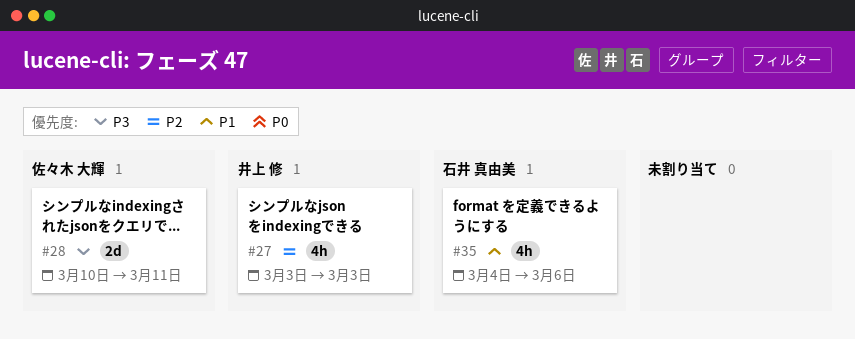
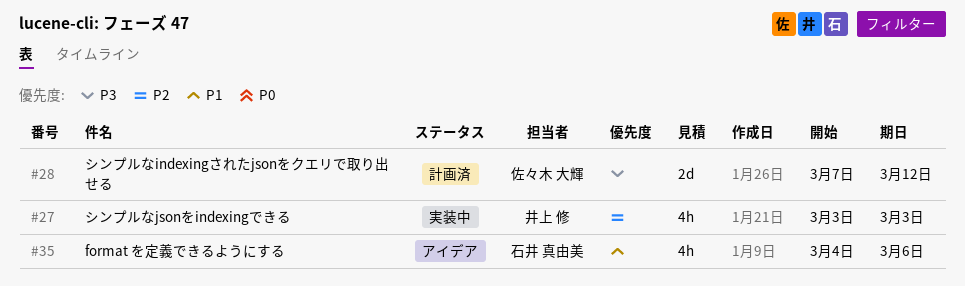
#28, start: Mar 10 -> Mar 7
#28, due: Mar 11 -> Mar 12

